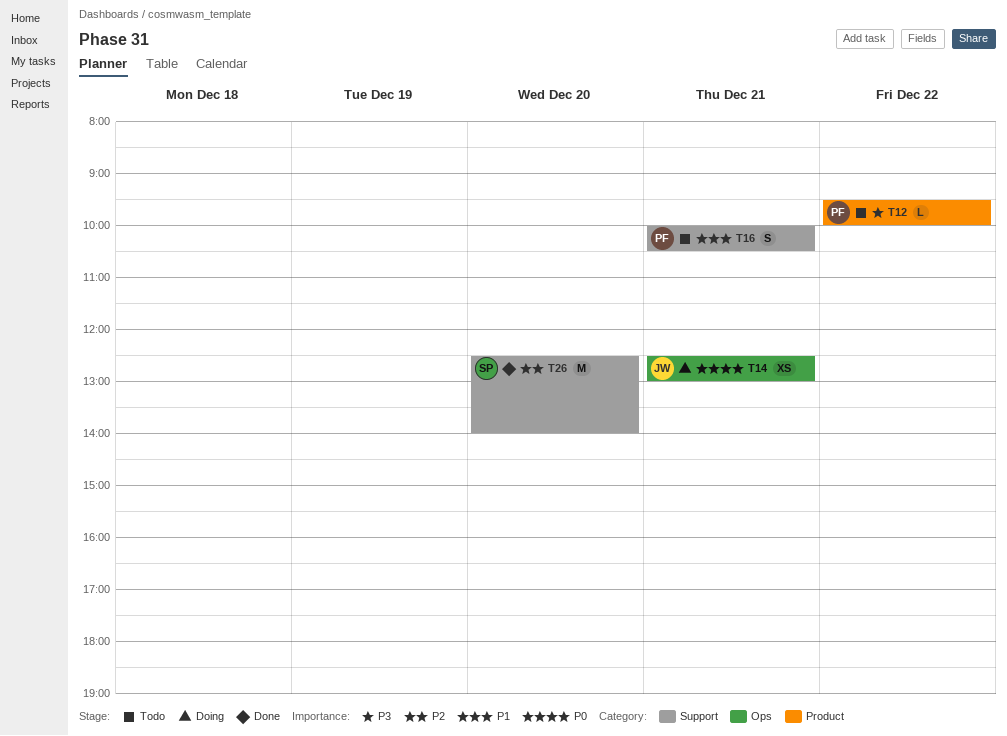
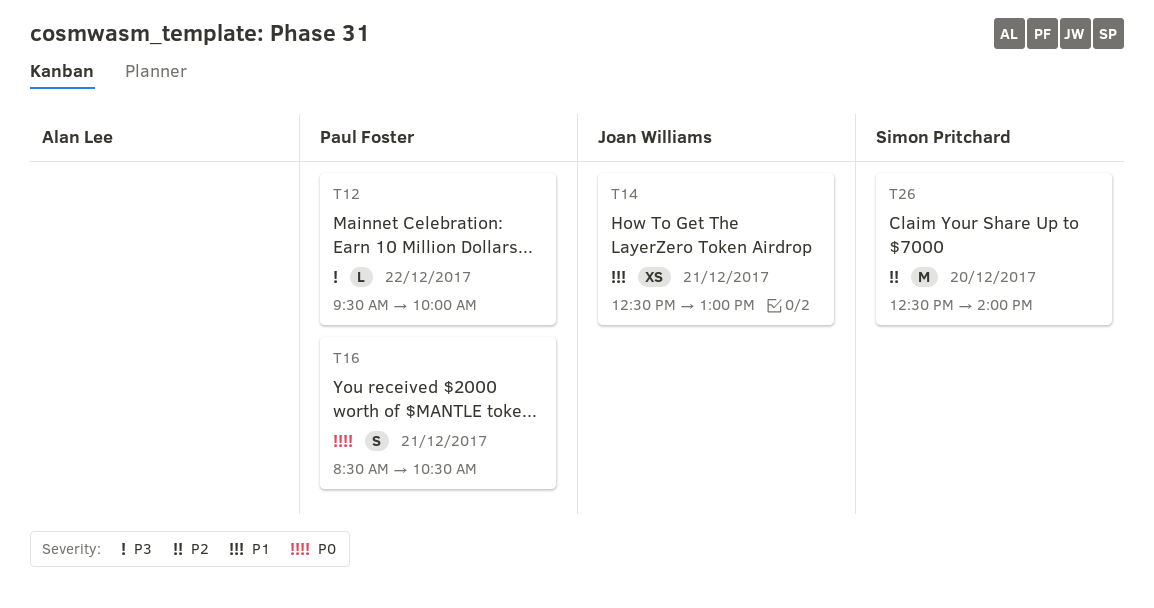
T14, priority: P0 -> P1
T16, priority: P1 -> P0
T16, begins: 10:00 -> 08:30

